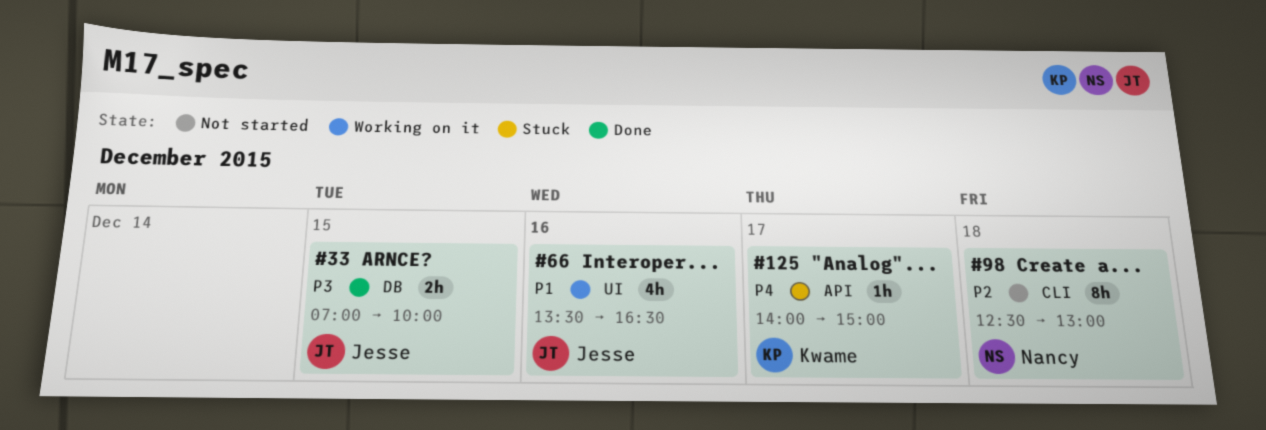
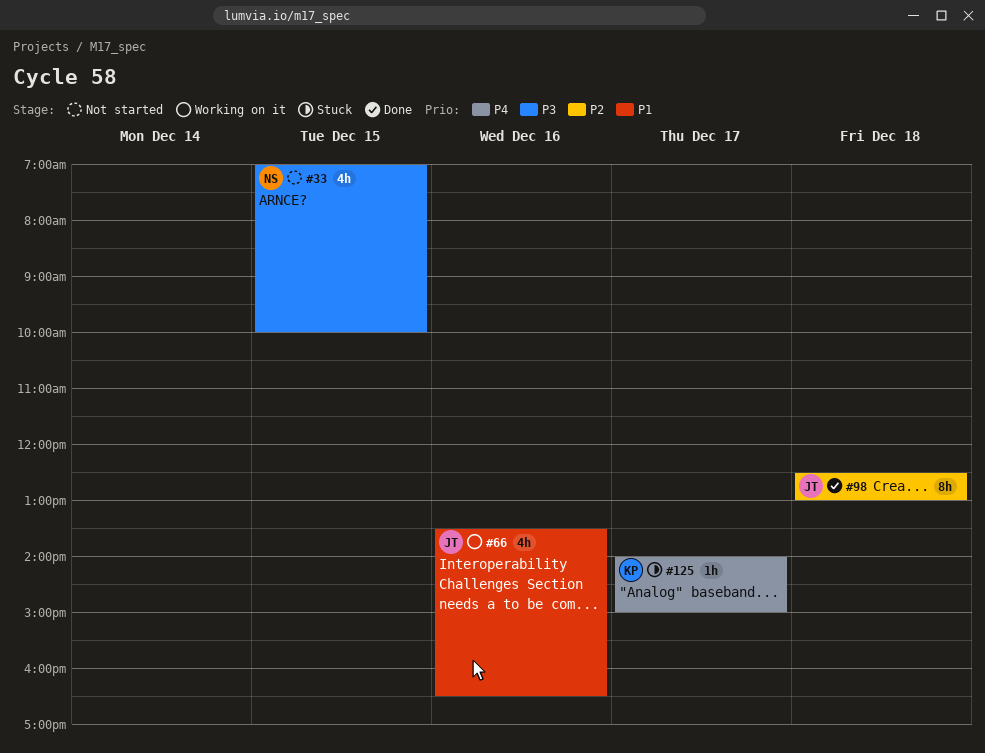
#33, status: Done -> Not started
#33, owner: Jesse -> Nancy
#33, estimate: 2h -> 4h
#98, status: Not started -> Done
#98, owner: Nancy -> Jesse

